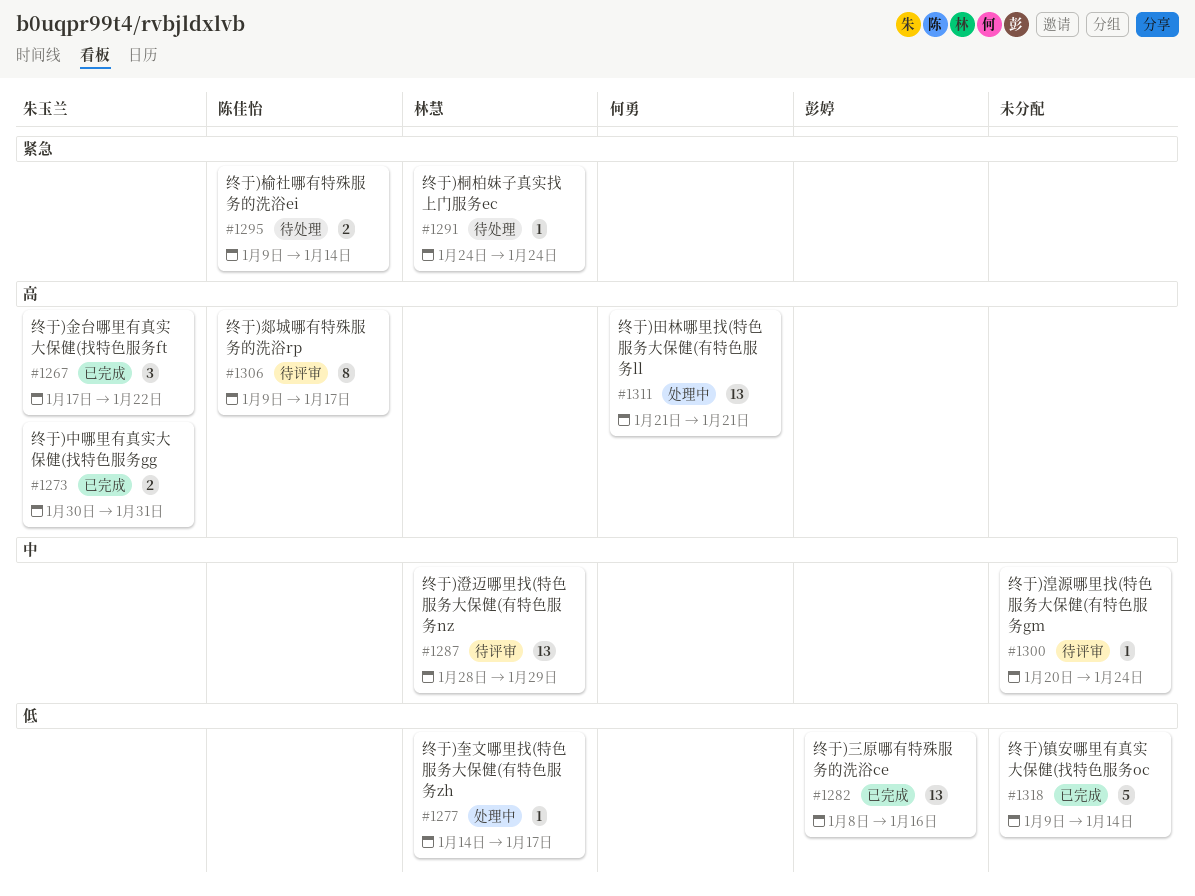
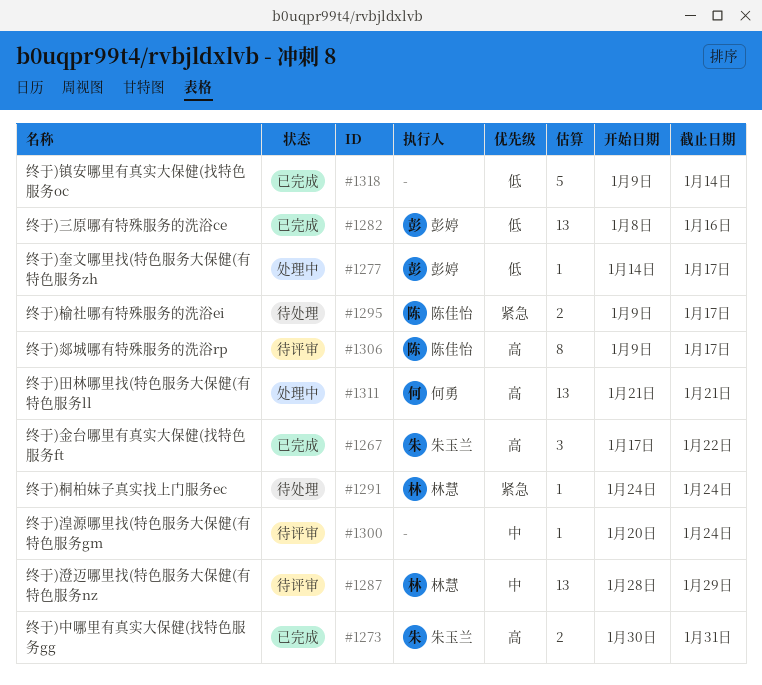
#1277, owner: 林慧 -> 彭婷
#1295, due: Jan 14 -> Jan 17

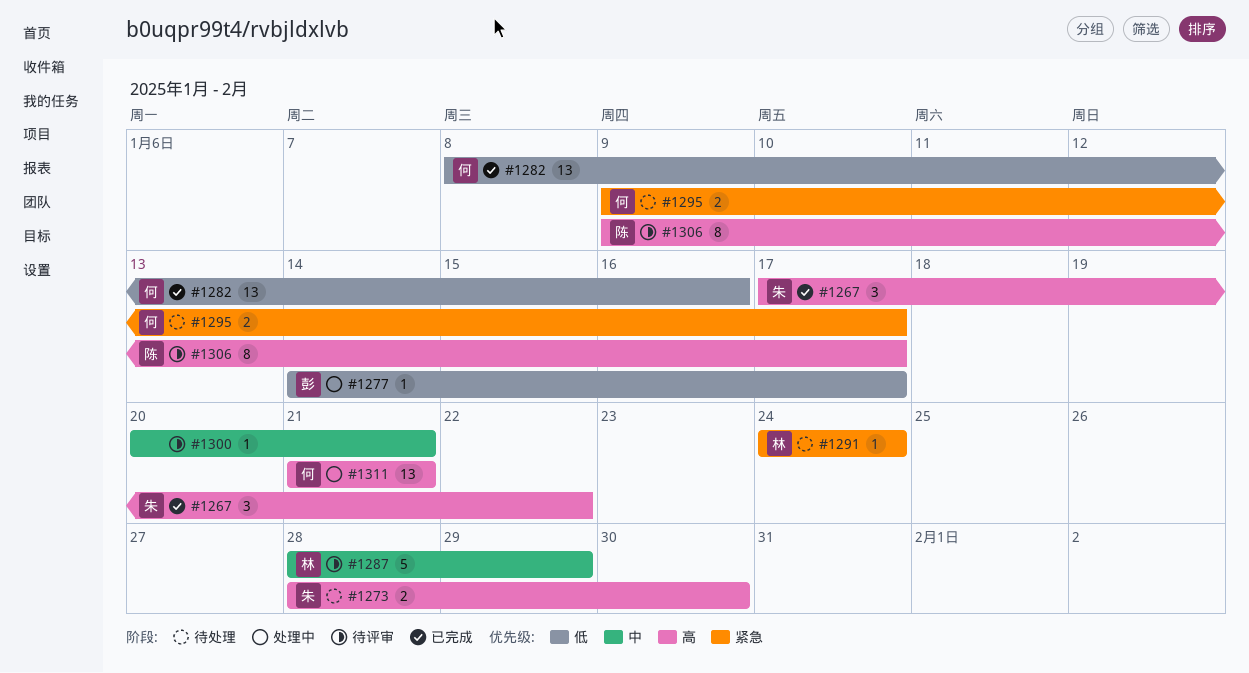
#1273, status: 已完成 -> 待处理
#1273, start: Jan 30 -> Jan 28
#1273, due: Jan 31 -> Jan 30
#1282, owner: 彭婷 -> 何勇
#1287, estimate: 13 -> 5
#1295, owner: 陈佳怡 -> 何勇
#1300, due: Jan 24 -> Jan 21
#1318: present -> none

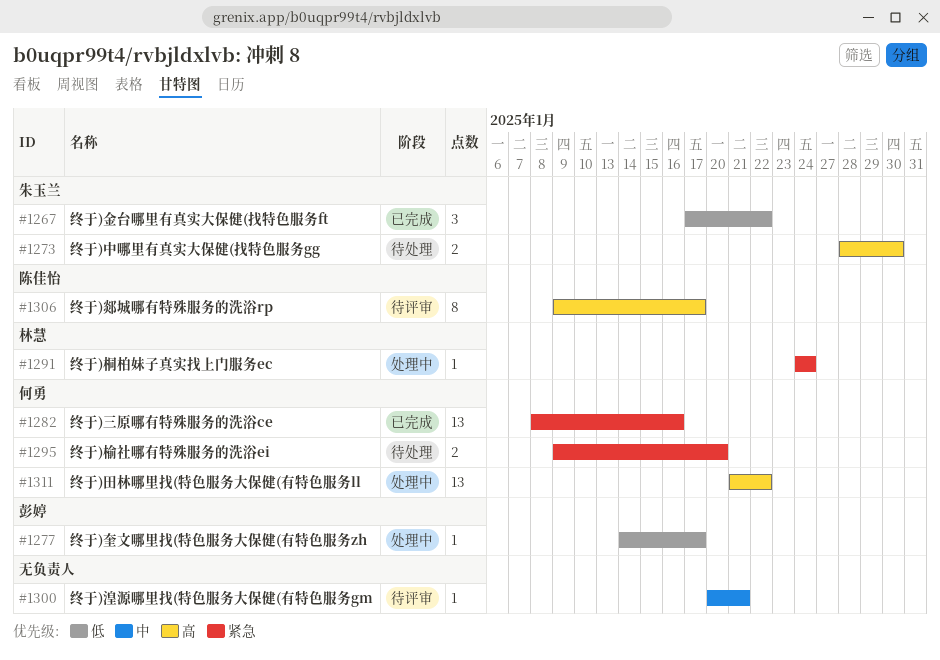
#1267, priority: 高 -> 低
#1282, priority: 低 -> 紧急
#1287: present -> none
#1291, status: 待处理 -> 处理中
#1295, due: Jan 17 -> Jan 20
#1311, due: Jan 21 -> Jan 22

